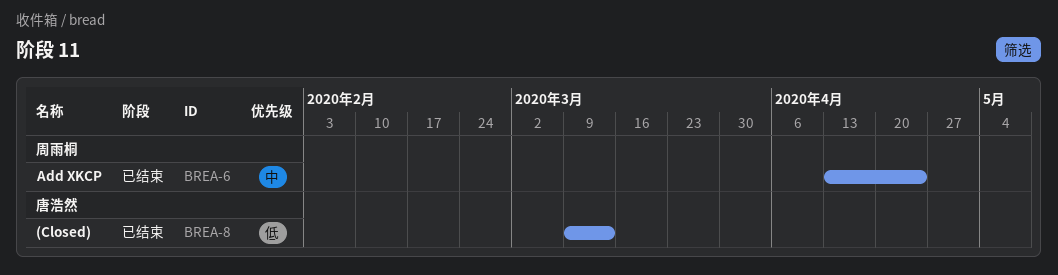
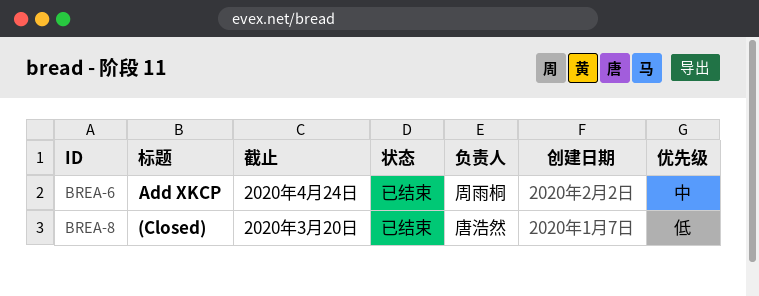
BREA-8, due: Mar 13 -> Mar 20

